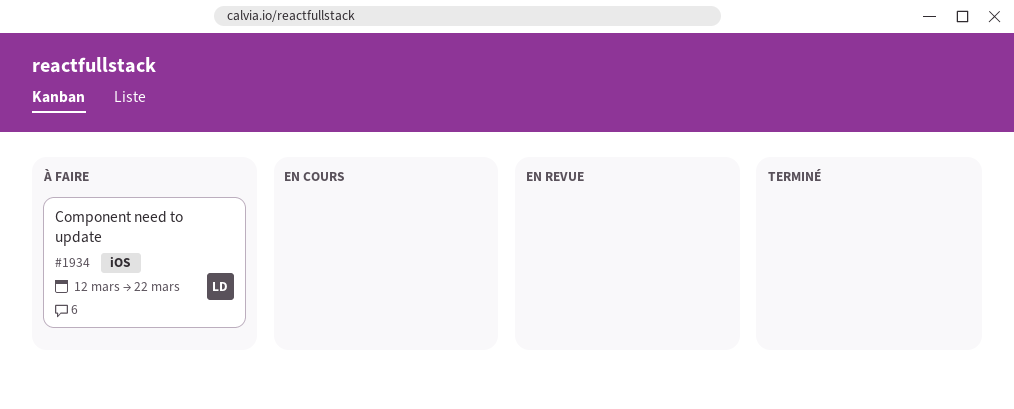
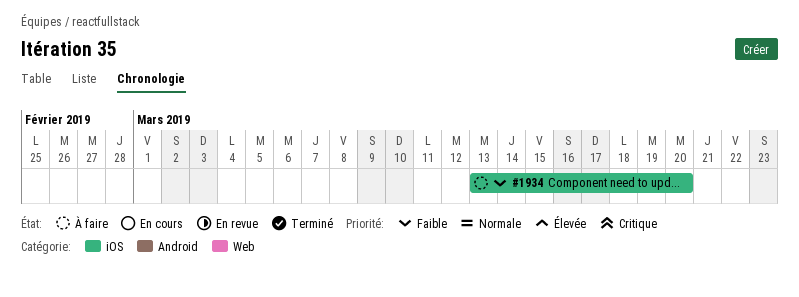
#1934, start: Mar 12 -> Mar 13
#1934, due: Mar 22 -> Mar 20

